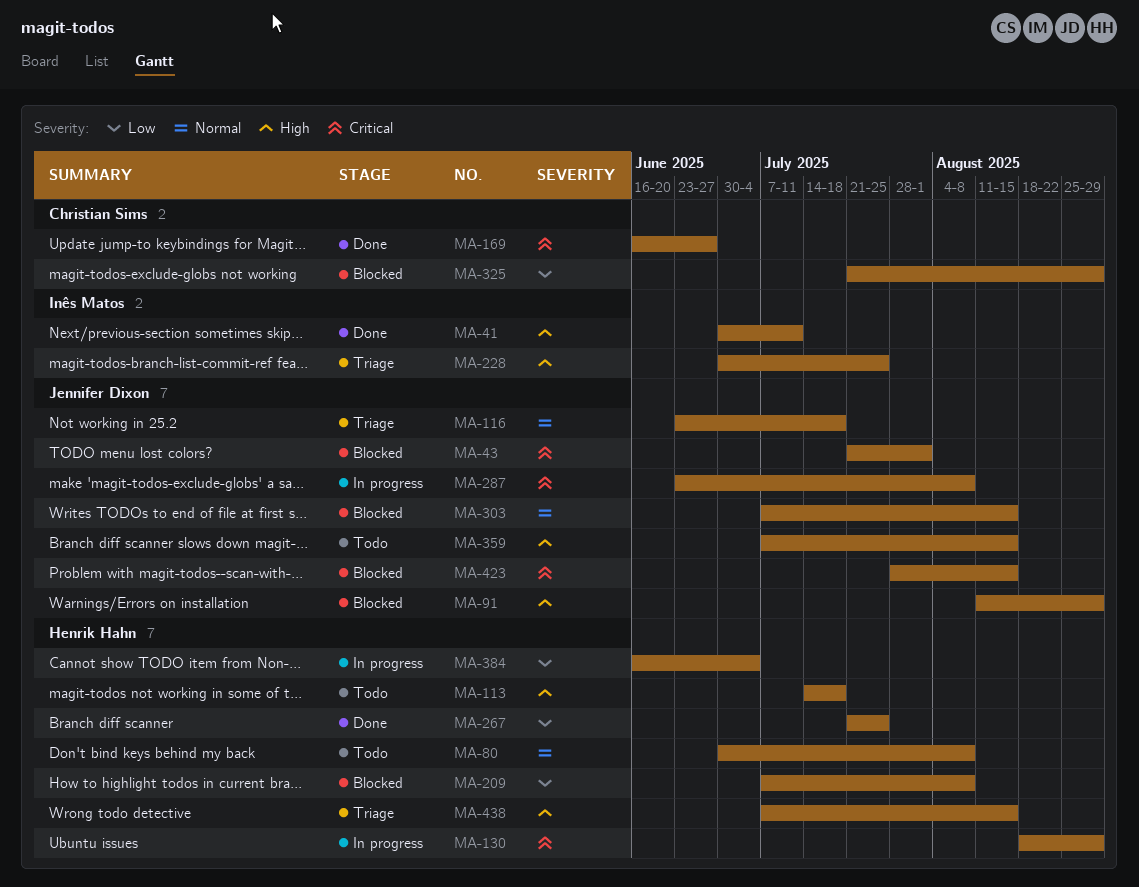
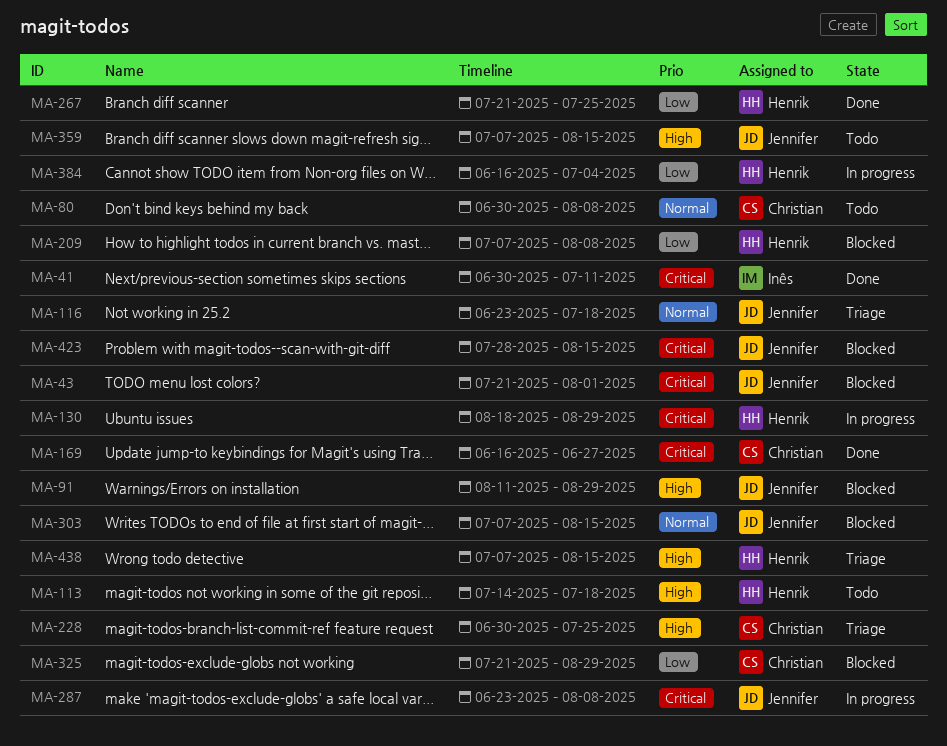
MA-41, priority: High -> Critical
MA-80, owner: Henrik Hahn -> Christian Sims
MA-228, owner: Inês Matos -> Christian Sims

